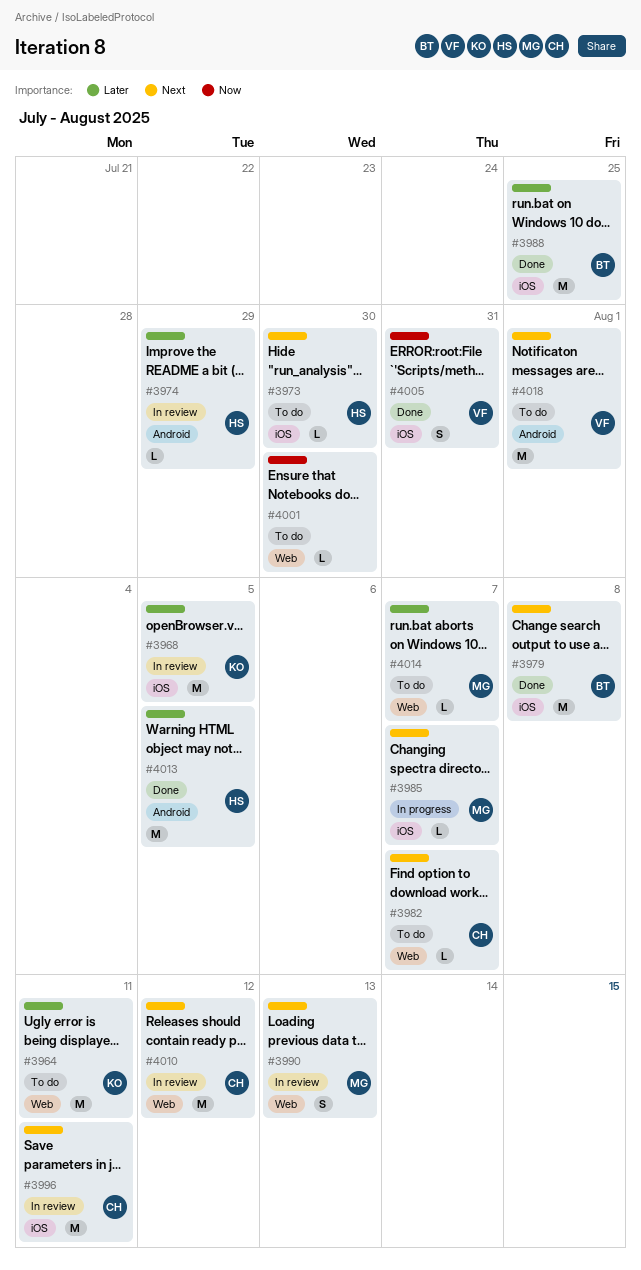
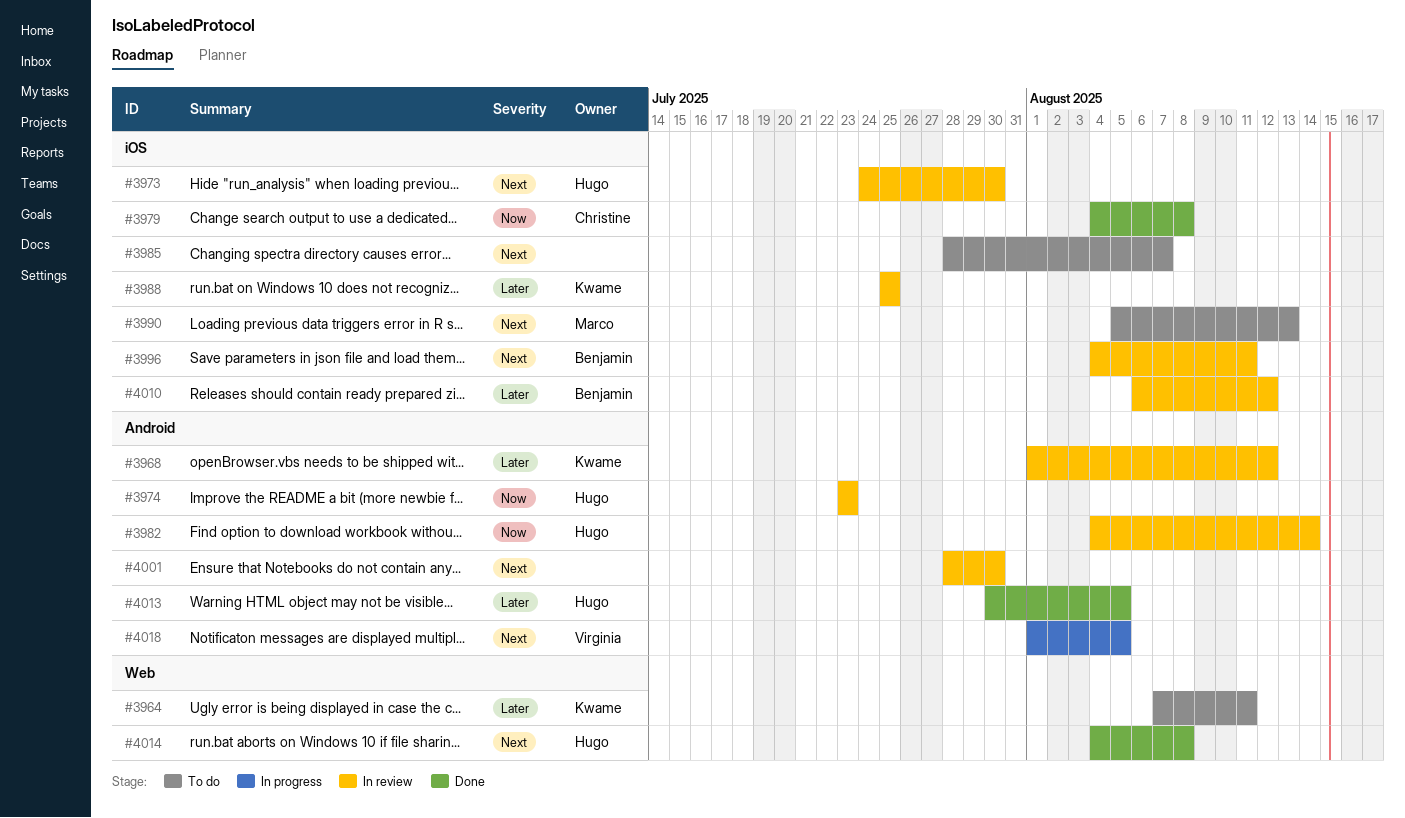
#3968, label: iOS -> Android
#3968, due: Aug 5 -> Aug 12
#3973, status: To do -> In review
#3974, priority: Later -> Now
#3974, due: Jul 29 -> Jul 23
#3979, owner: Benjamin -> Christine
#3979, priority: Next -> Now
#3982, status: To do -> In review
#3982, owner: Christine -> Hugo
#3982, priority: Next -> Now
#3982, label: Web -> Android
#3982, due: Aug 7 -> Aug 14
#3985, status: In progress -> To do
#3985, owner: Marco -> none
#3988, status: Done -> In review
#3988, owner: Benjamin -> Kwame
#3990, status: In review -> To do
#3990, label: Web -> iOS
#3996, owner: Christine -> Benjamin
#4001, status: To do -> In review
#4001, priority: Now -> Next
#4001, label: Web -> Android
#4005: present -> none
#4010, owner: Christine -> Benjamin
#4010, priority: Next -> Later
#4010, label: Web -> iOS
#4014, status: To do -> Done
#4014, owner: Marco -> Hugo
#4014, priority: Later -> Next
#4014, due: Aug 7 -> Aug 8
#4018, status: To do -> In progress
#4018, due: Aug 1 -> Aug 5

